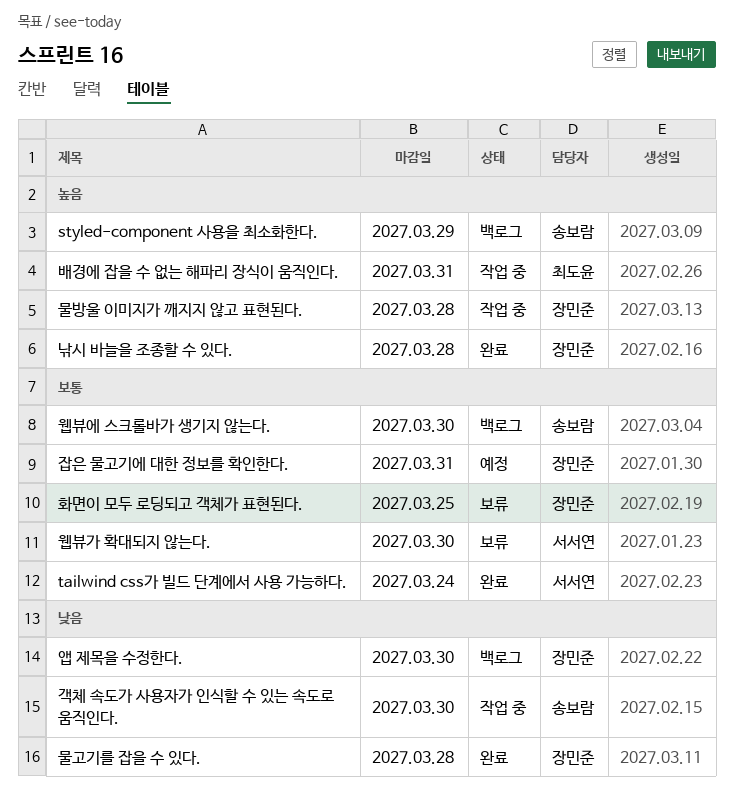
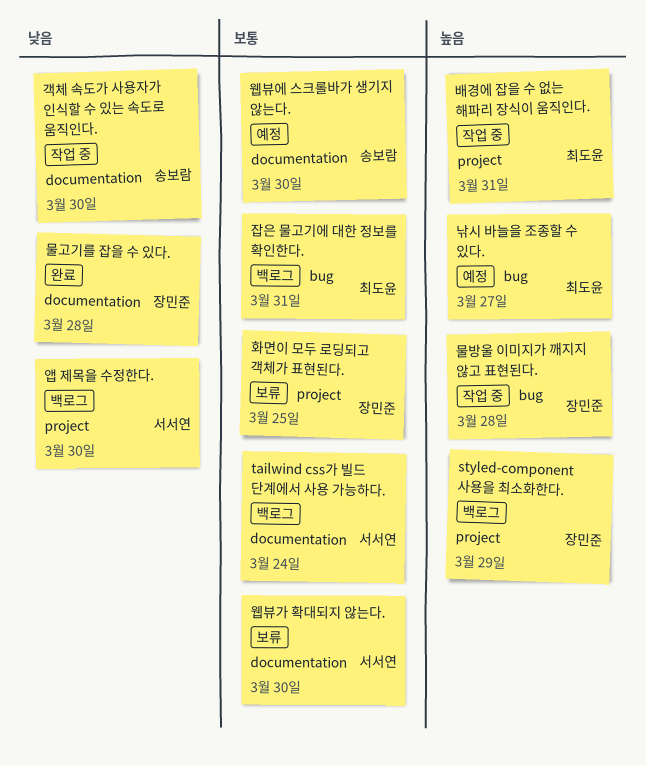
styled-component 사용을 최소화한다., owner: 송보람 -> 장민준
tailwind css가 빌드 단계에서 사용 가능하다., status: 완료 -> 백로그
낚시 바늘을 조종할 수 있다., status: 완료 -> 예정
낚시 바늘을 조종할 수 있다., owner: 장민준 -> 최도윤
낚시 바늘을 조종할 수 있다., due: Mar 28 -> Mar 27
앱 제목을 수정한다., owner: 장민준 -> 서서연
웹뷰에 스크롤바가 생기지 않는다., status: 백로그 -> 예정
잡은 물고기에 대한 정보를 확인한다., status: 예정 -> 백로그
잡은 물고기에 대한 정보를 확인한다., owner: 장민준 -> 최도윤

